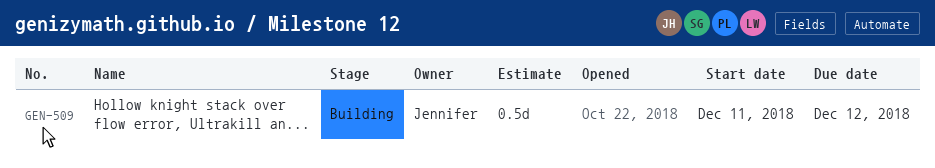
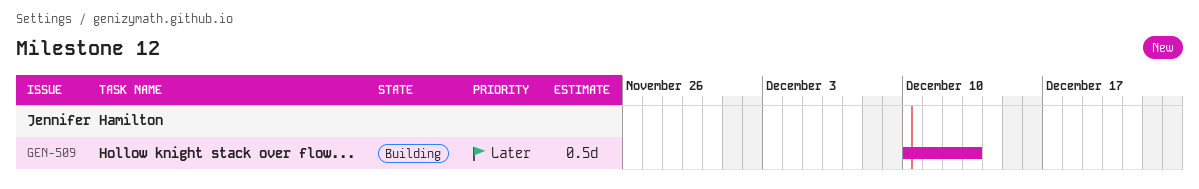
GEN-509, start: Dec 11 -> Dec 10
GEN-509, due: Dec 12 -> Dec 13

